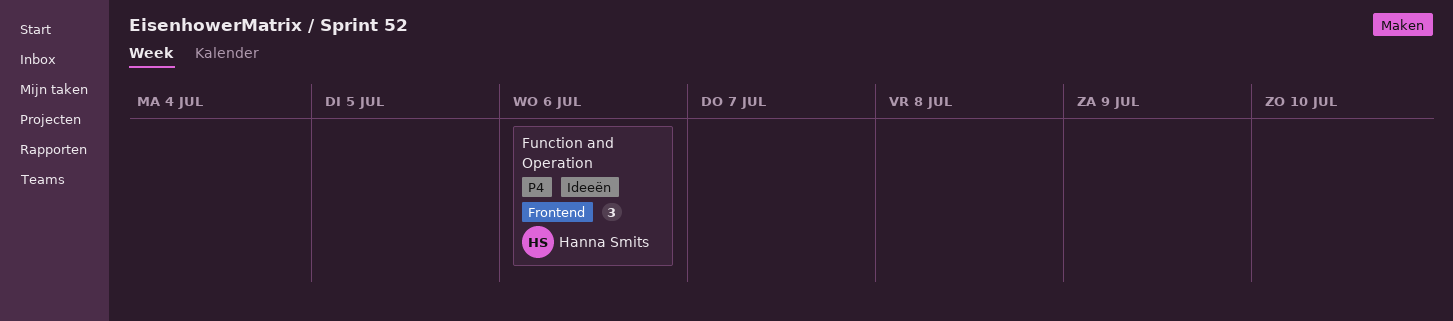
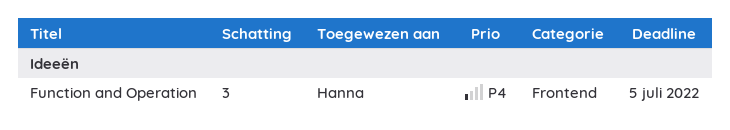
Function and Operation, due: Jul 6 -> Jul 5

